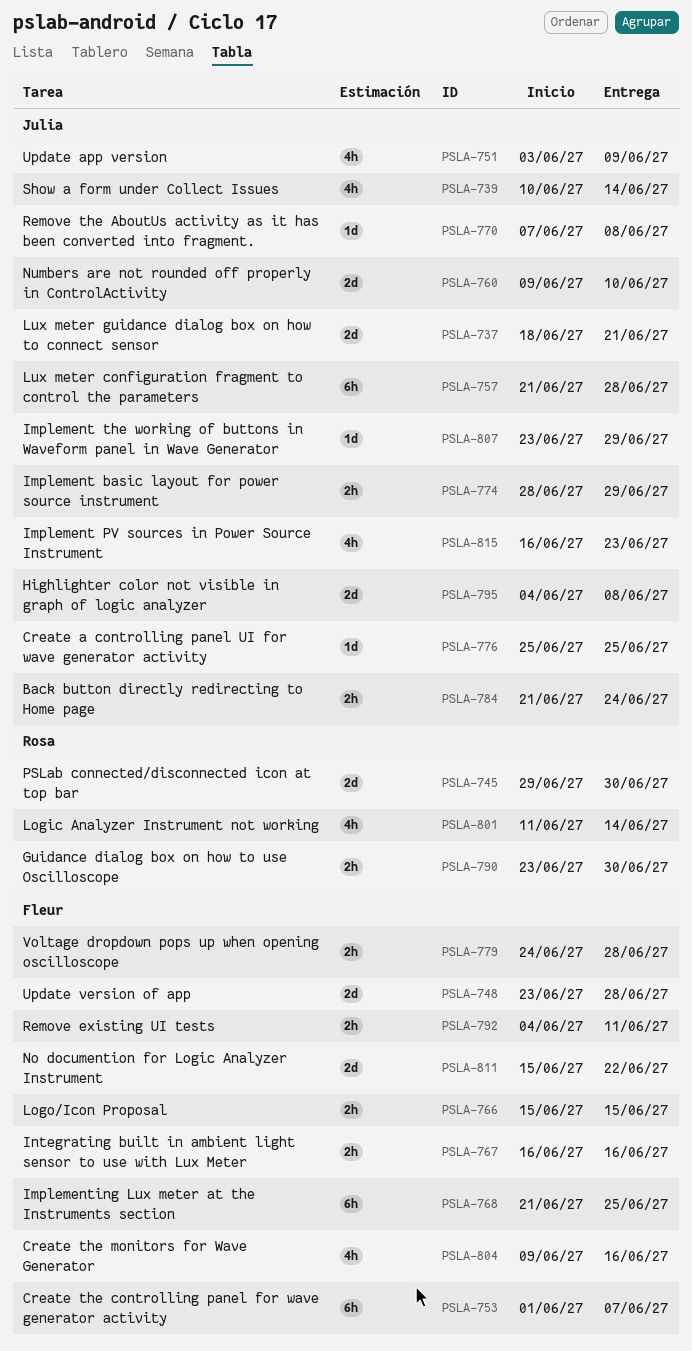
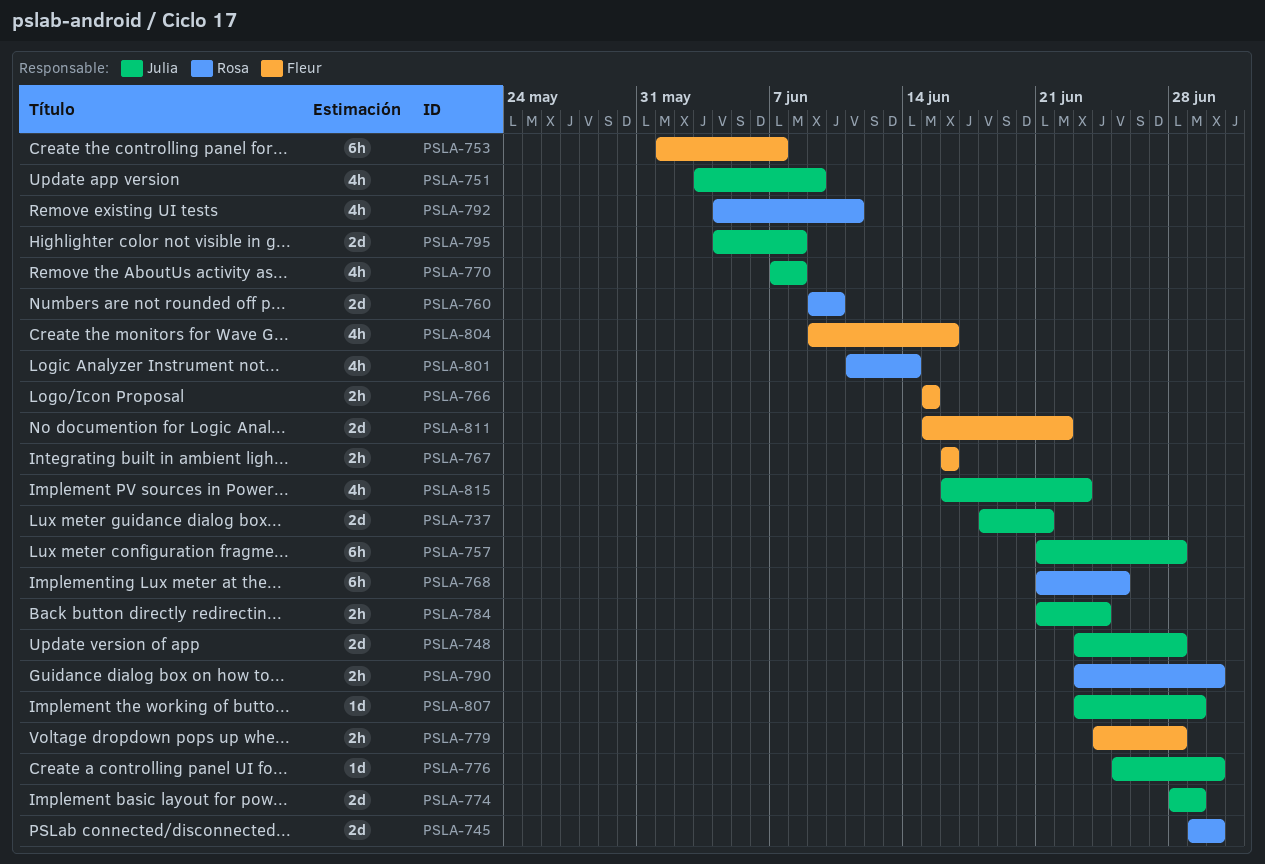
PSLA-739: present -> none
PSLA-748, owner: Fleur -> Julia
PSLA-760, owner: Julia -> Rosa
PSLA-768, owner: Fleur -> Rosa
PSLA-770, estimate: 1d -> 4h
PSLA-774, estimate: 2h -> 2d
PSLA-776, due: Jun 25 -> Jun 30
PSLA-792, owner: Fleur -> Rosa
PSLA-792, estimate: 2h -> 4h

